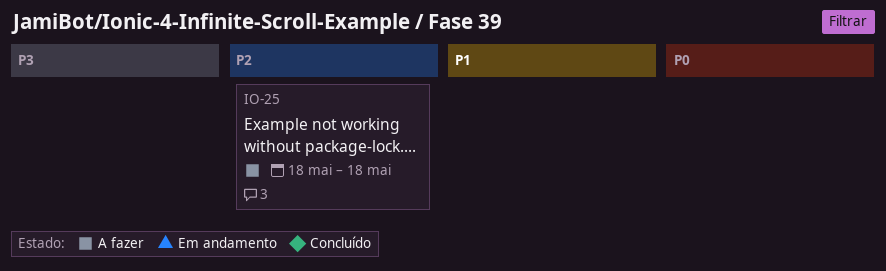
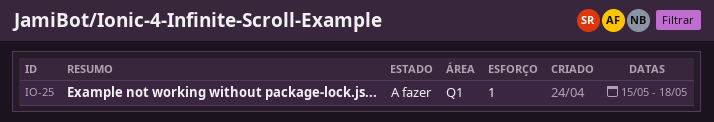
IO-25, start: May 18 -> May 15

